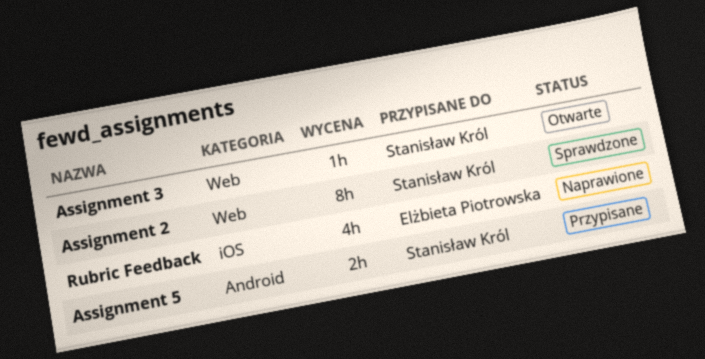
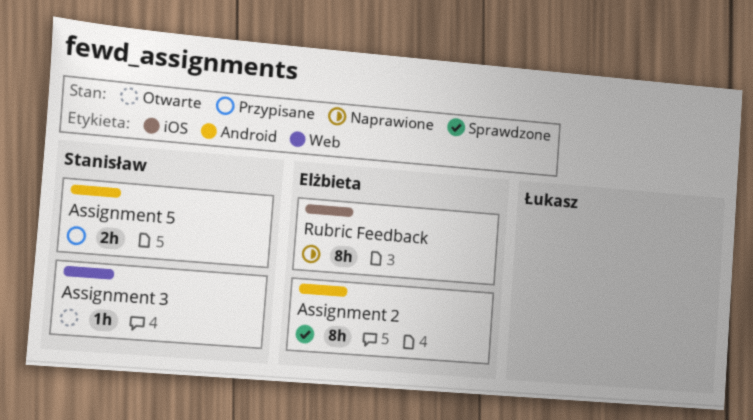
Assignment 2, owner: Stanisław Król -> Elżbieta Piotrowska
Assignment 2, label: Web -> Android
Rubric Feedback, estimate: 4h -> 8h

